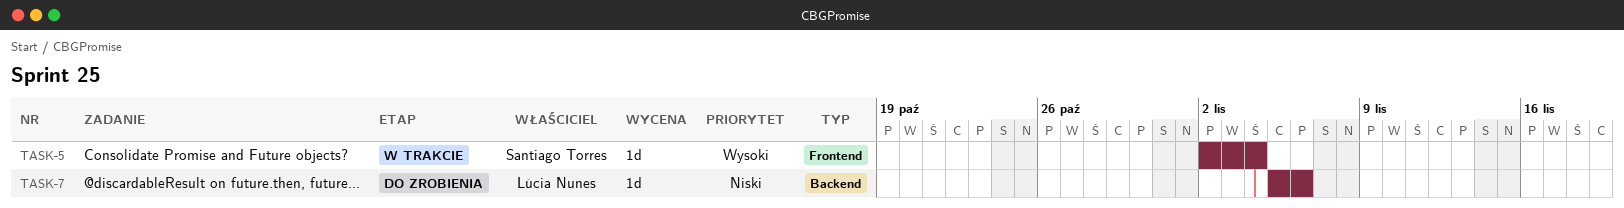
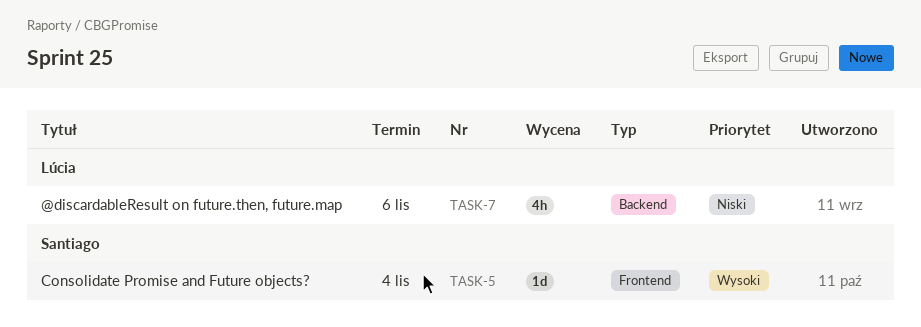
TASK-7, estimate: 1d -> 4h

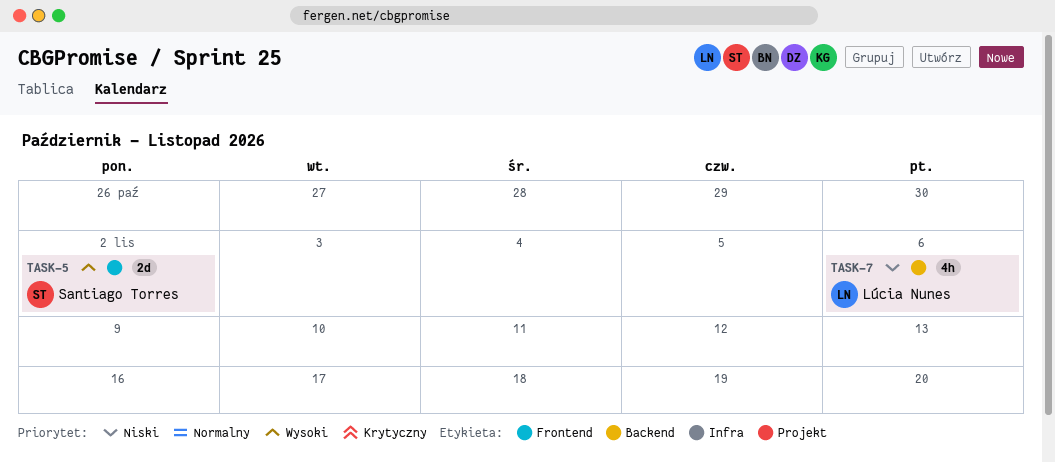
TASK-5, estimate: 1d -> 2d
TASK-5, due: Nov 4 -> Nov 2

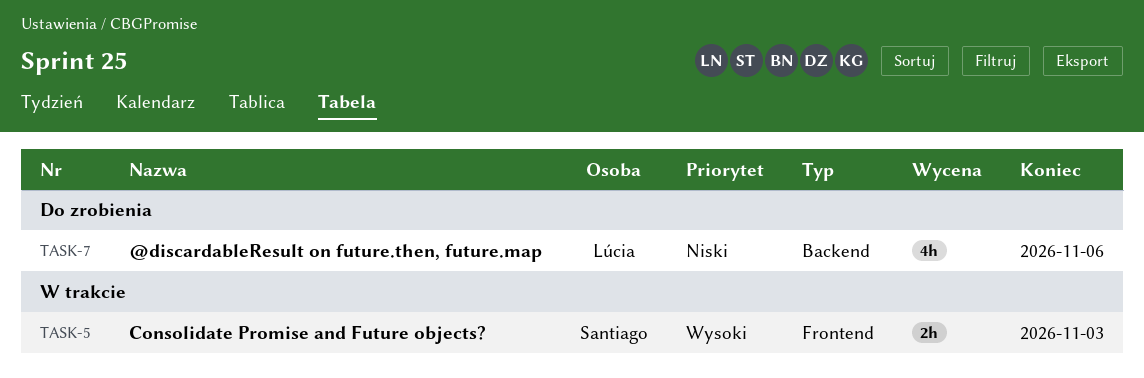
TASK-5, estimate: 2d -> 2h
TASK-5, due: Nov 2 -> Nov 3

